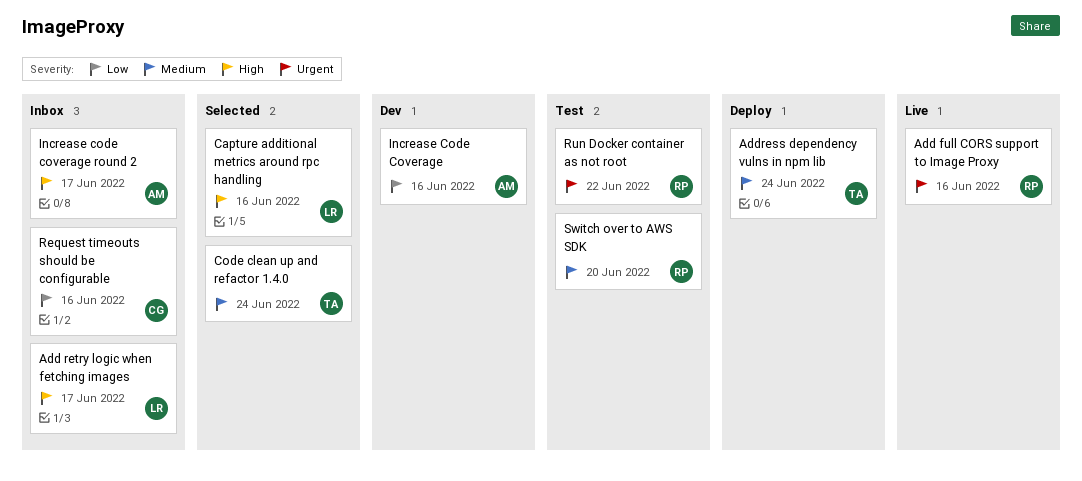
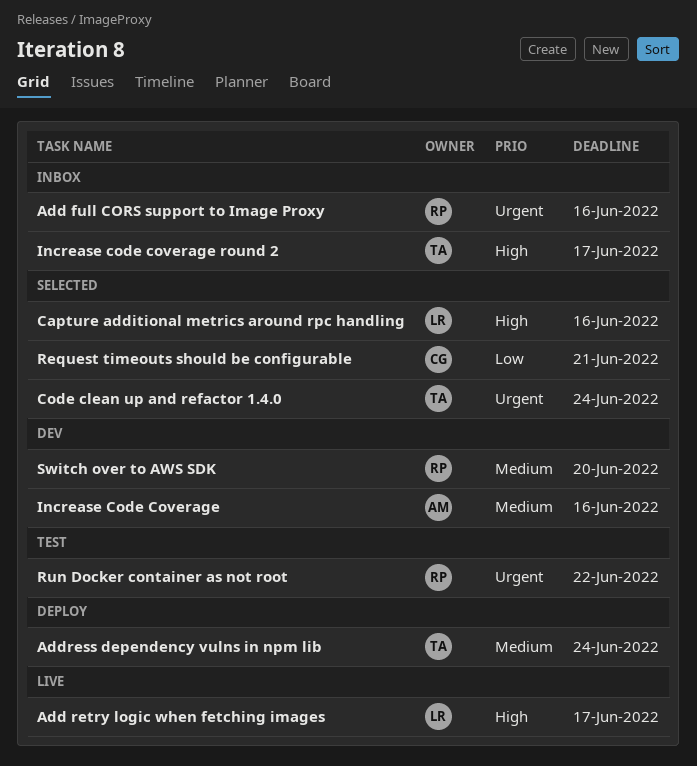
Add full CORS support to Image Proxy, status: Live -> Inbox
Add retry logic when fetching images, status: Inbox -> Live
Code clean up and refactor 1.4.0, priority: Medium -> Urgent
Increase Code Coverage, priority: Low -> Medium
Increase code coverage round 2, owner: AM -> TA
Request timeouts should be configurable, status: Inbox -> Selected
Request timeouts should be configurable, due: Jun 16 -> Jun 21
Switch over to AWS SDK, status: Test -> Dev

